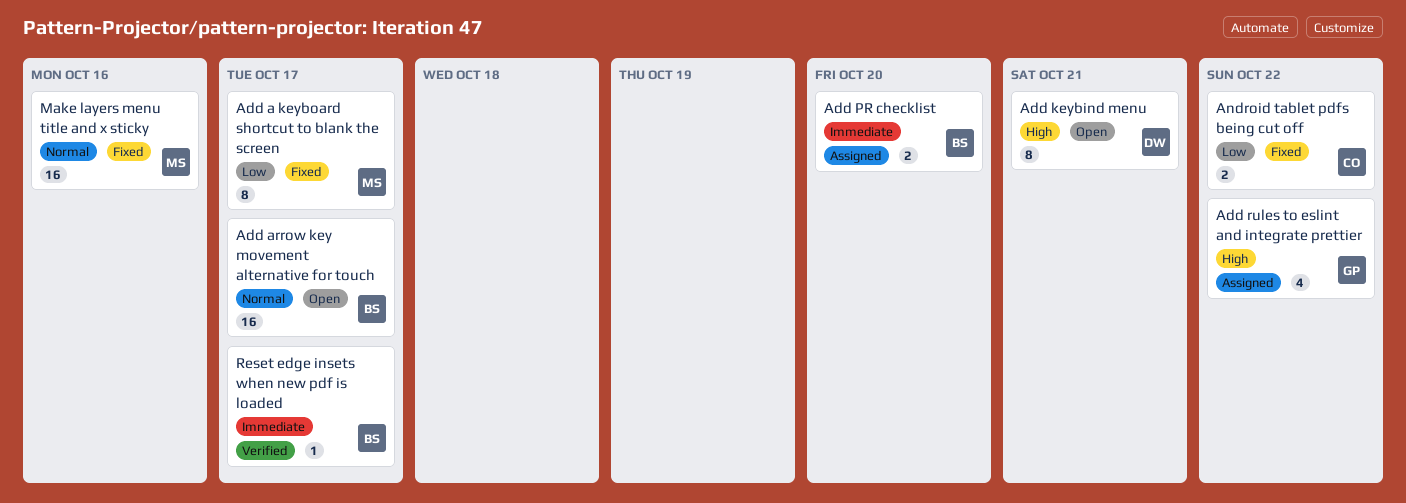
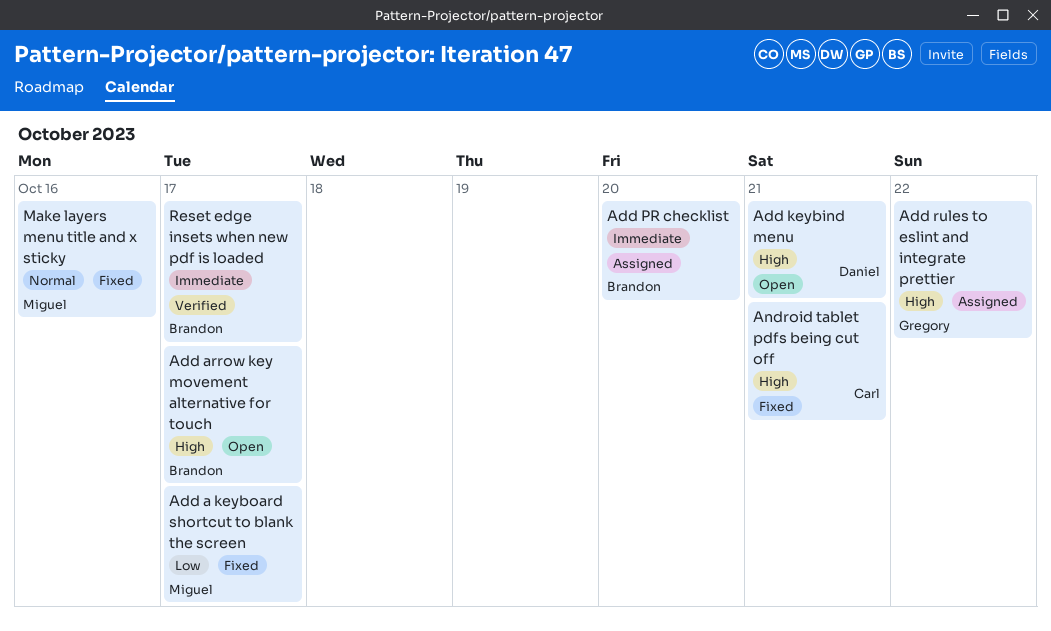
Add arrow key movement alternative for touch, priority: Normal -> High
Android tablet pdfs being cut off, priority: Low -> High
Android tablet pdfs being cut off, due: Oct 22 -> Oct 21

